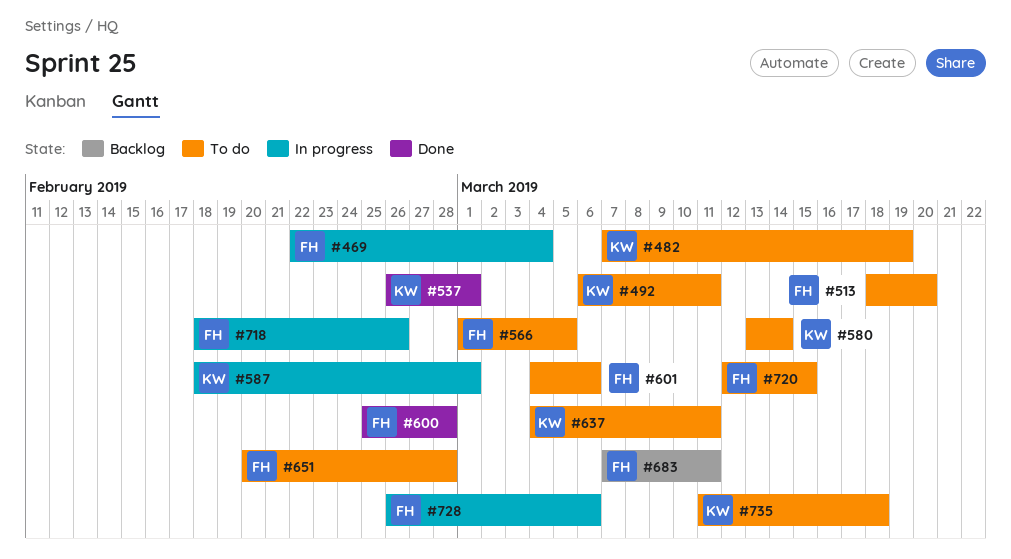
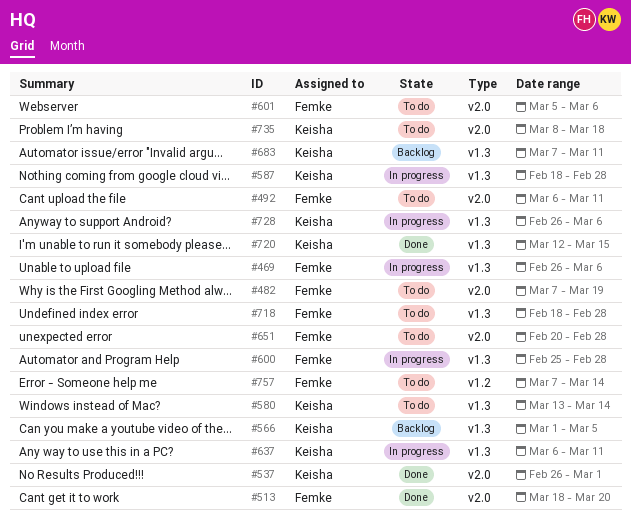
#469, start: Feb 22 -> Feb 26
#469, due: Mar 4 -> Mar 6
#482, owner: Keisha -> Femke
#492, owner: Keisha -> Femke
#513, status: To do -> Done
#566, status: To do -> Backlog
#566, owner: Femke -> Keisha
#587, due: Mar 1 -> Feb 28
#600, status: Done -> In progress
#601, start: Mar 4 -> Mar 5
#637, status: To do -> In progress
#637, start: Mar 4 -> Mar 6
#683, owner: Femke -> Keisha
#718, status: In progress -> To do
#718, due: Feb 26 -> Feb 28
#720, status: To do -> Done
#720, owner: Femke -> Keisha
#728, owner: Femke -> Keisha
#735, start: Mar 11 -> Mar 8
#757: none -> present

